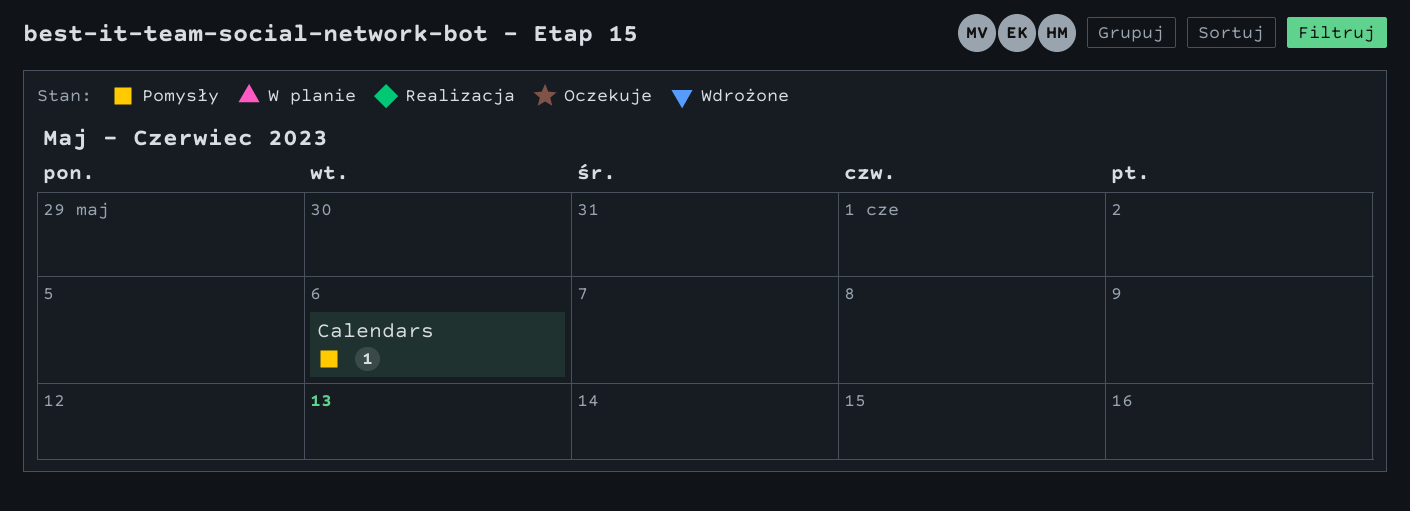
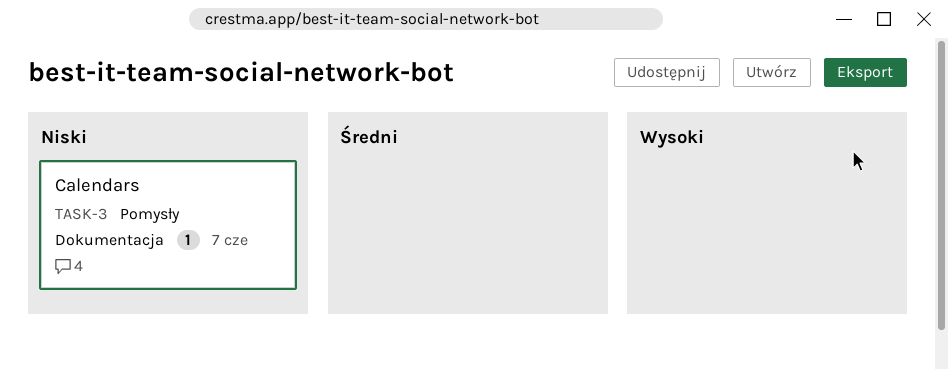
Calendars, due: Jun 6 -> Jun 7

